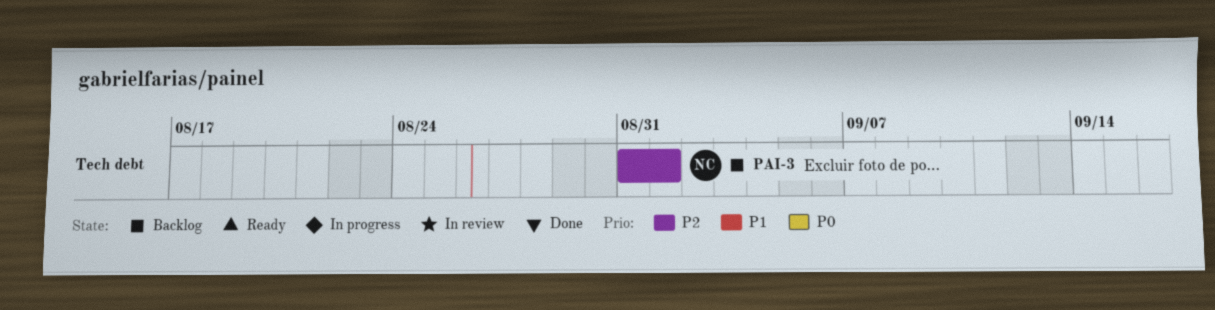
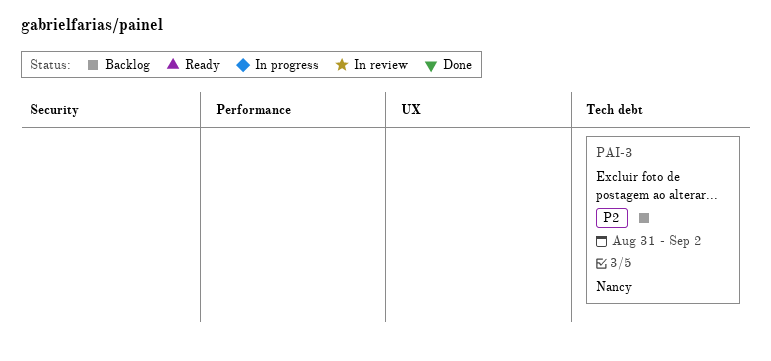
PAI-3, due: Sep 1 -> Sep 2

